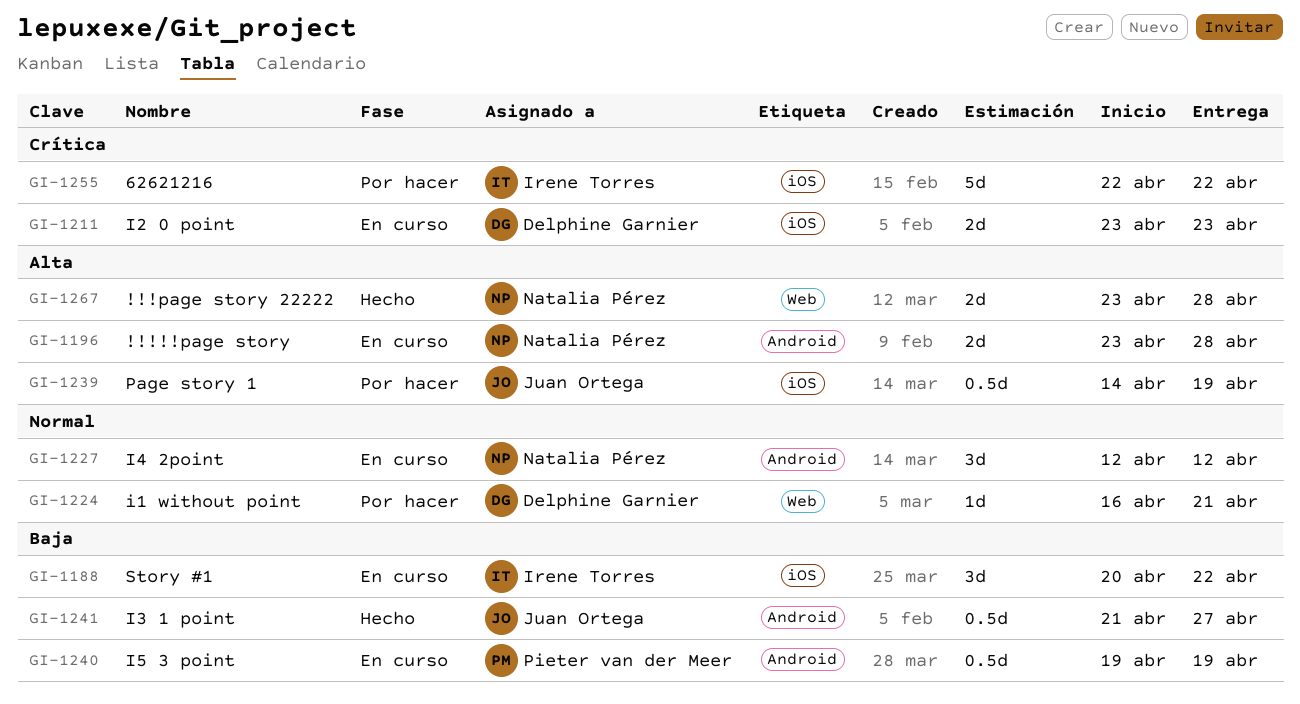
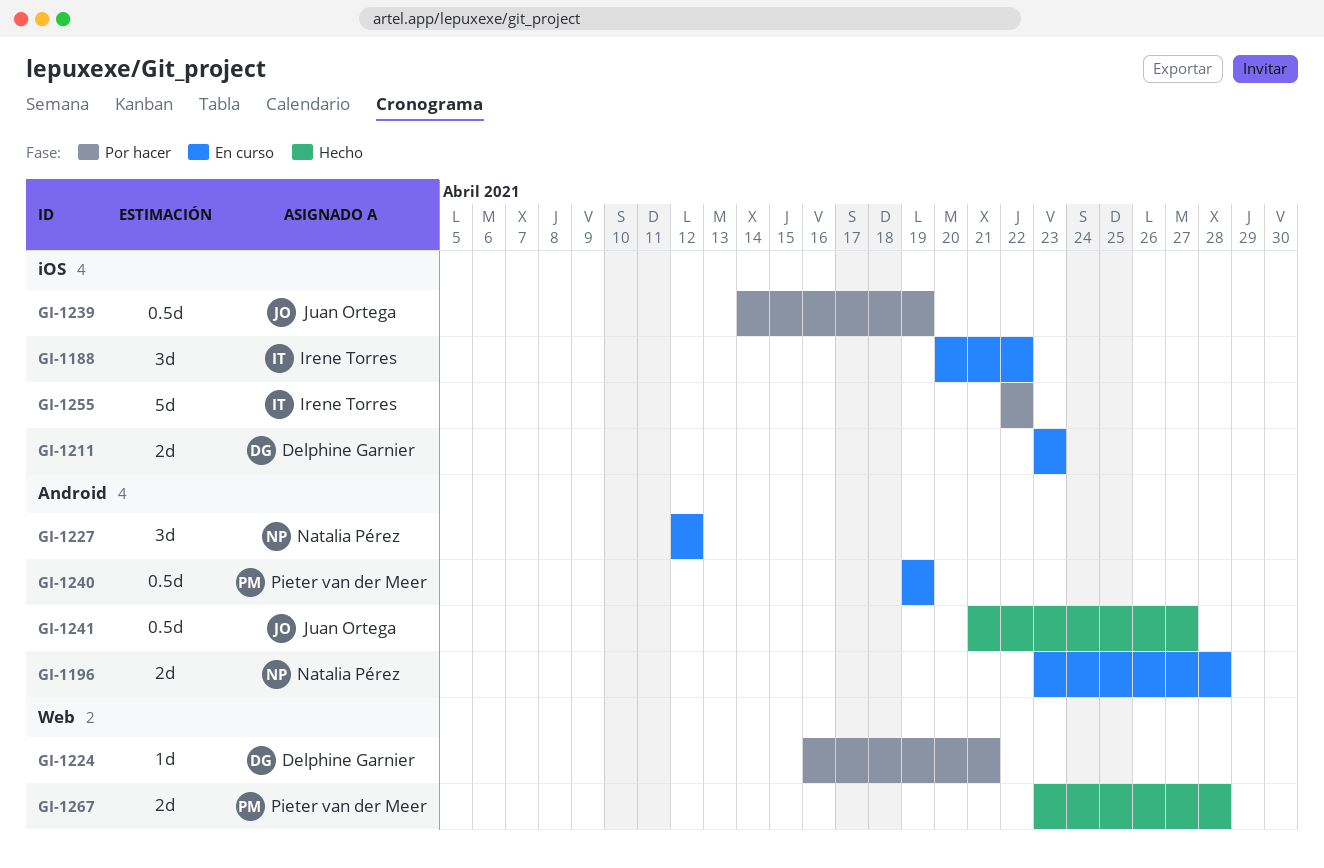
GI-1267, owner: Natalia Pérez -> Pieter van der Meer

